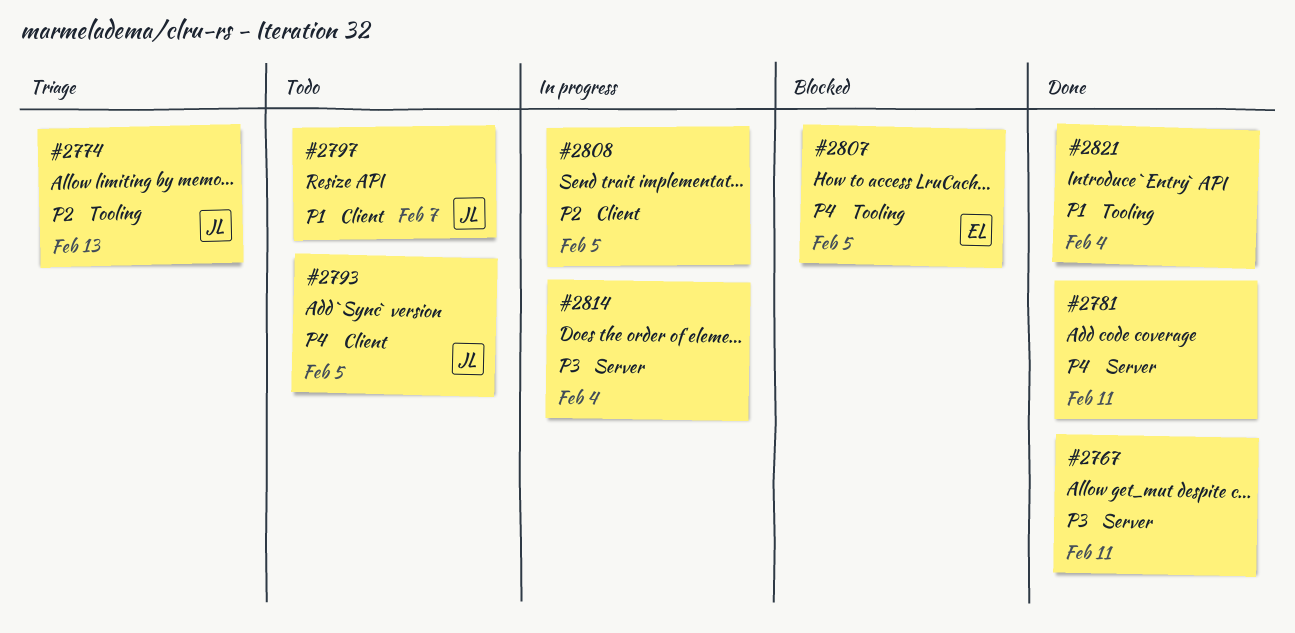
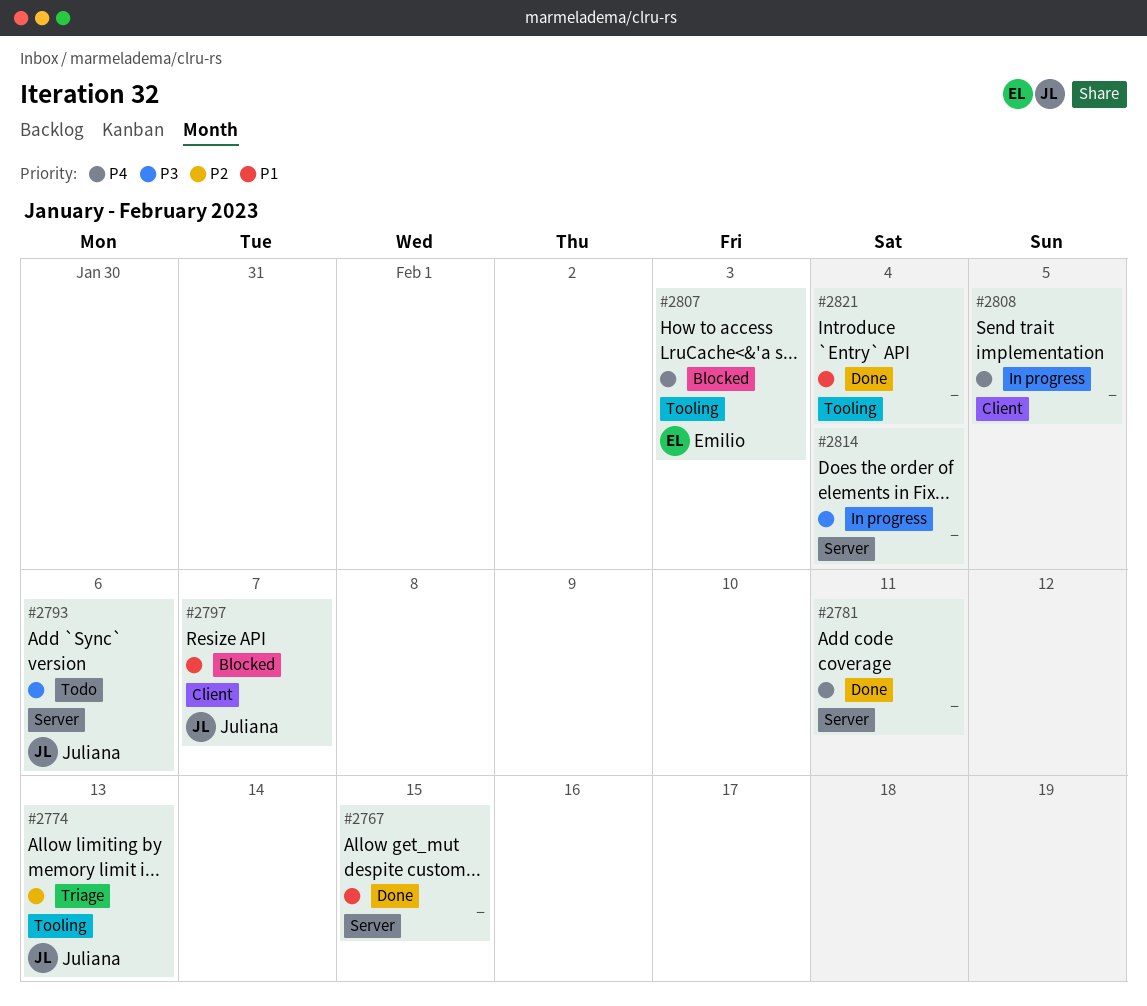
#2767, priority: P3 -> P1
#2767, due: Feb 11 -> Feb 15
#2793, priority: P4 -> P3
#2793, label: Client -> Server
#2793, due: Feb 5 -> Feb 6
#2797, status: Todo -> Blocked
#2807, due: Feb 5 -> Feb 3
#2808, priority: P2 -> P4

